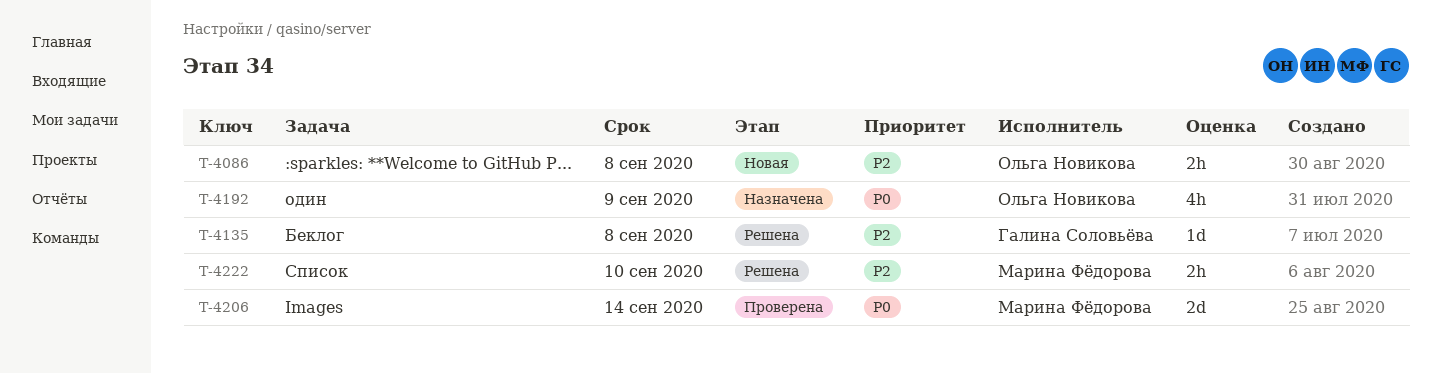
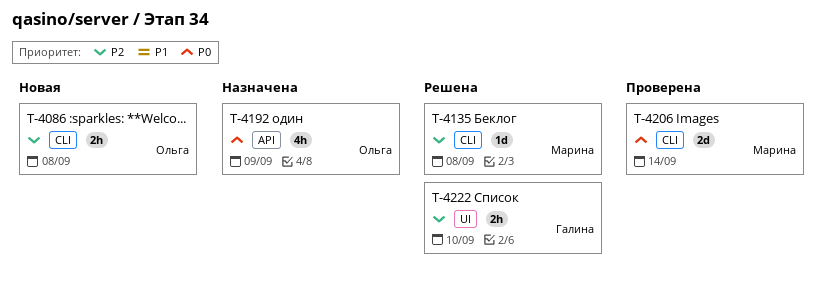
T-4135, owner: Галина Соловьёва -> Марина Фёдорова
T-4222, owner: Марина Фёдорова -> Галина Соловьёва

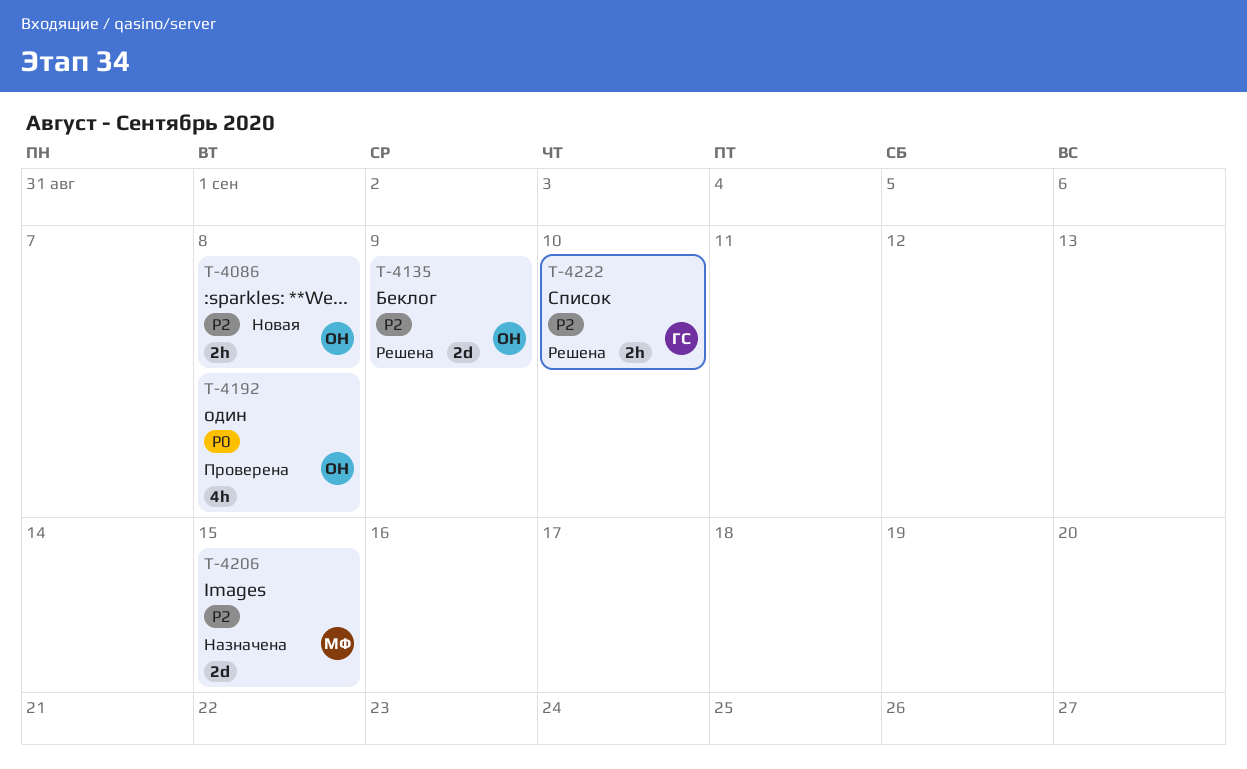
T-4135, owner: Марина -> Ольга
T-4135, estimate: 1d -> 2d
T-4135, due: Sep 8 -> Sep 9
T-4192, status: Назначена -> Проверена
T-4192, due: Sep 9 -> Sep 8
T-4206, status: Проверена -> Назначена
T-4206, priority: P0 -> P2
T-4206, due: Sep 14 -> Sep 15

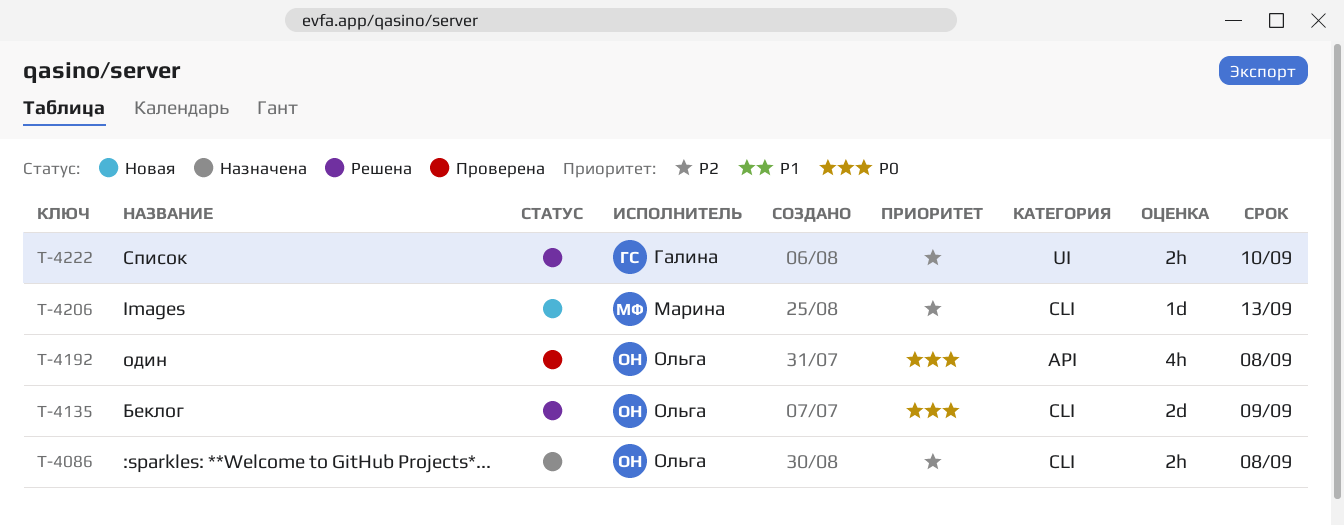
T-4086, status: Новая -> Назначена
T-4135, priority: P2 -> P0
T-4206, status: Назначена -> Новая
T-4206, estimate: 2d -> 1d
T-4206, due: Sep 15 -> Sep 13

